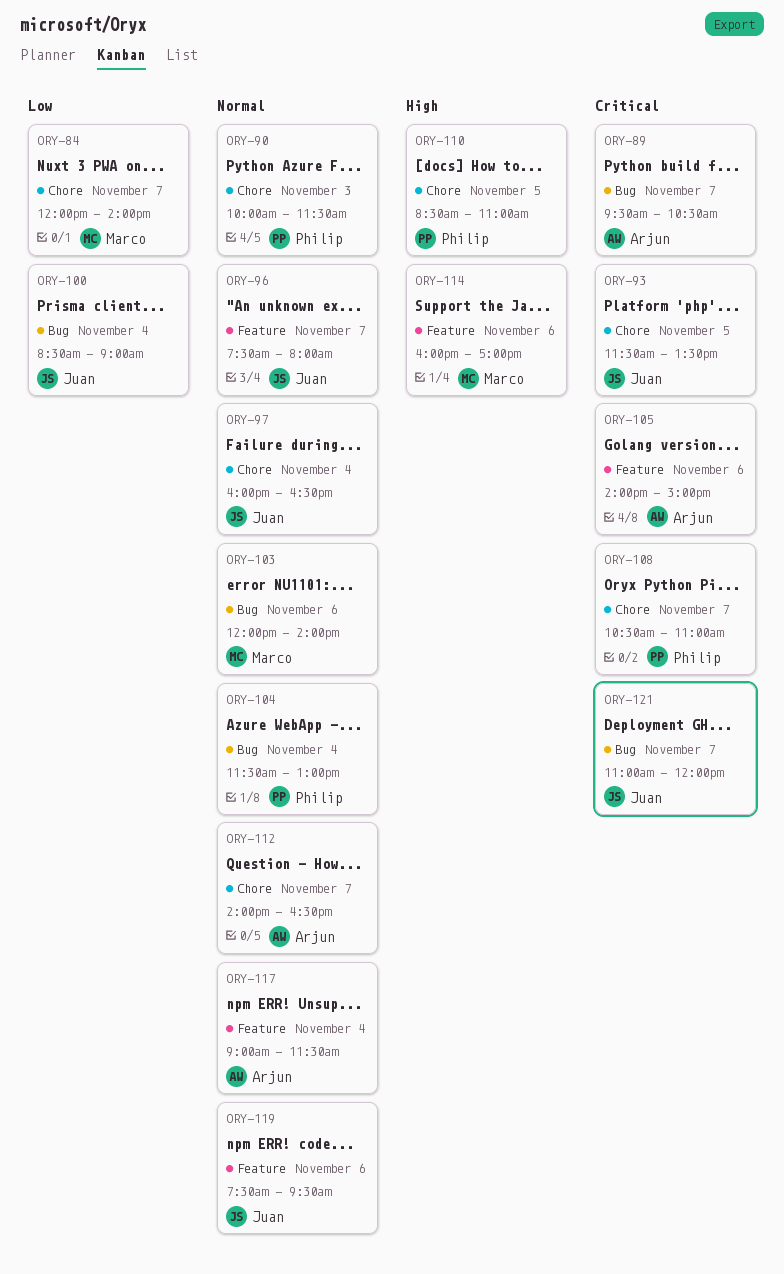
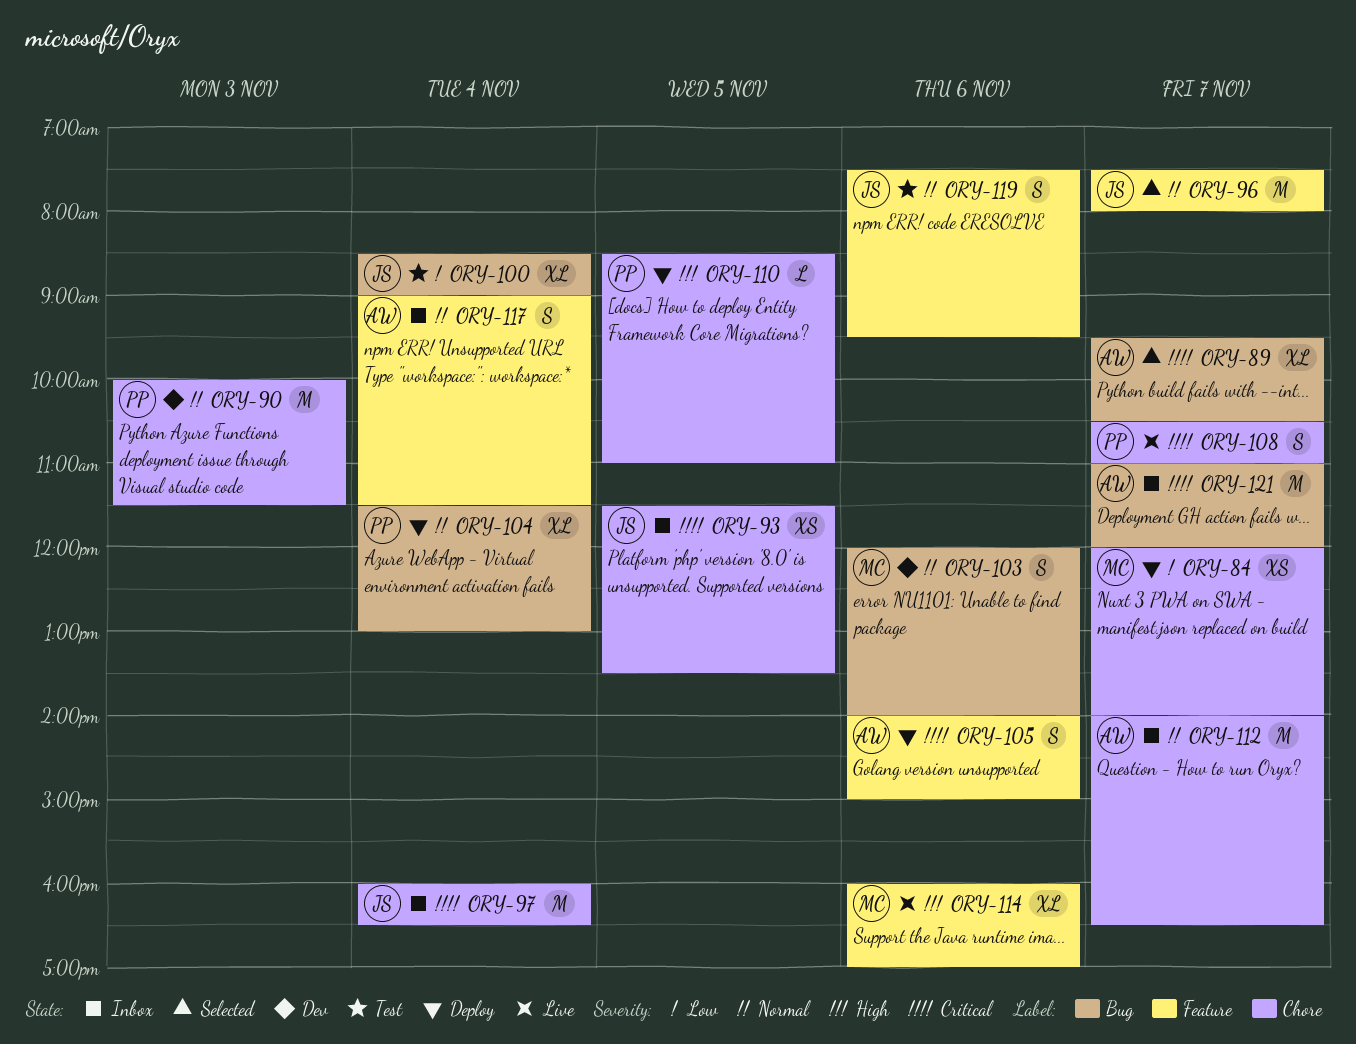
ORY-97, priority: Normal -> Critical
ORY-121, owner: Juan -> Arjun

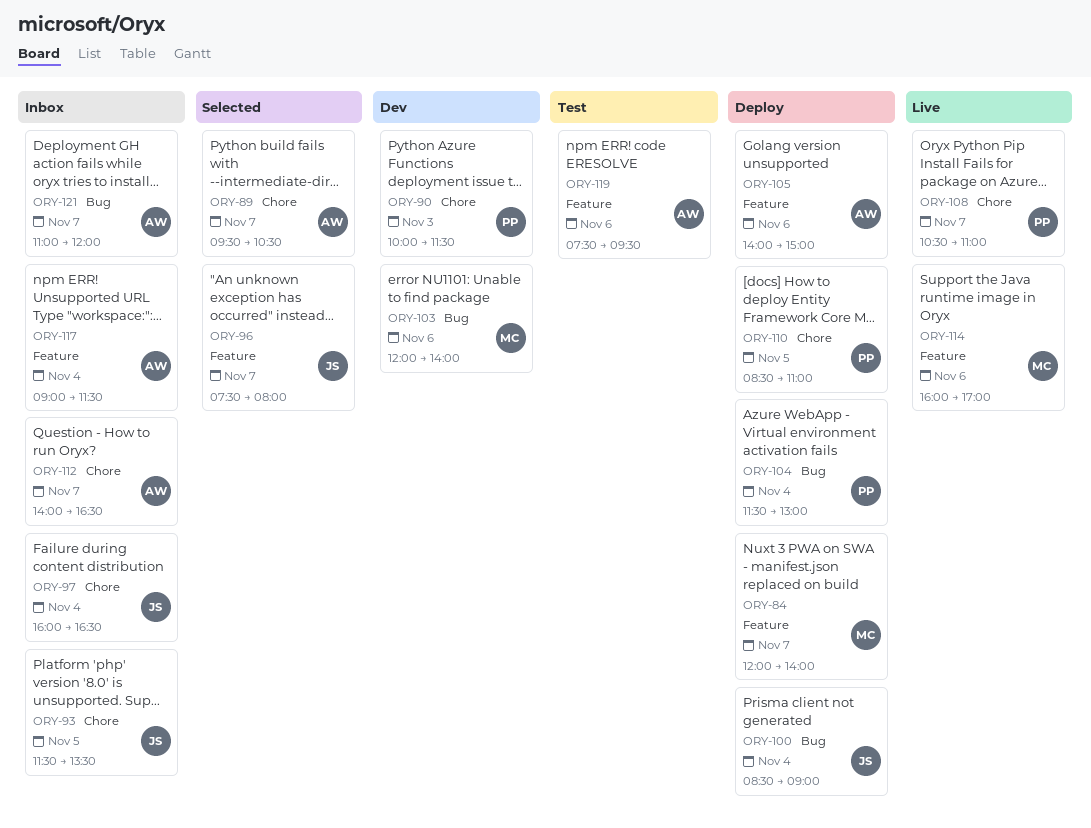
ORY-84, label: Chore -> Feature
ORY-89, label: Bug -> Chore
ORY-100, status: Test -> Deploy
ORY-119, owner: JS -> AW

